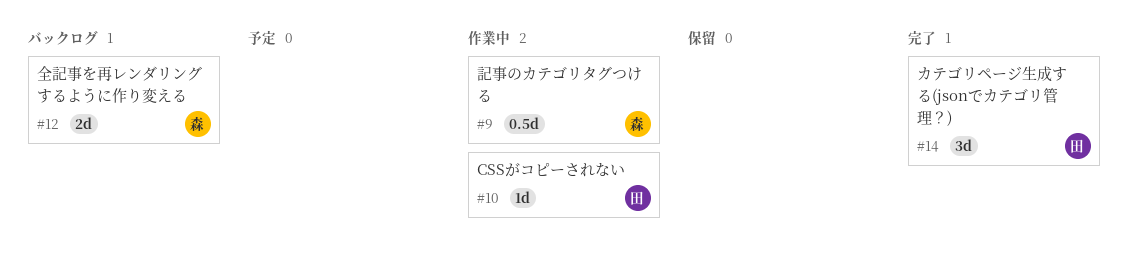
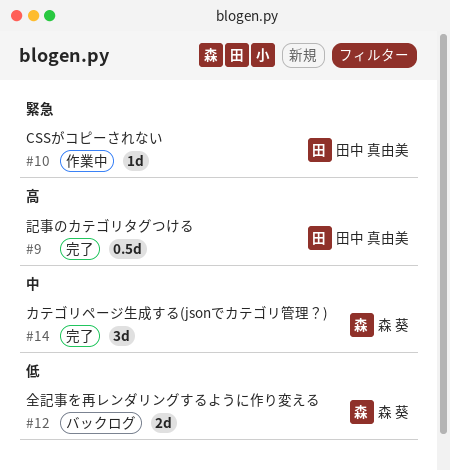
#9, status: 作業中 -> 完了
#9, owner: 森 葵 -> 田中 真由美
#14, owner: 田中 真由美 -> 森 葵

